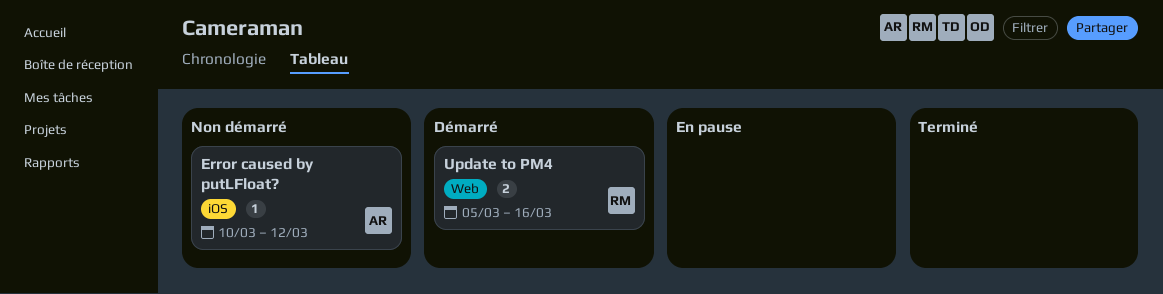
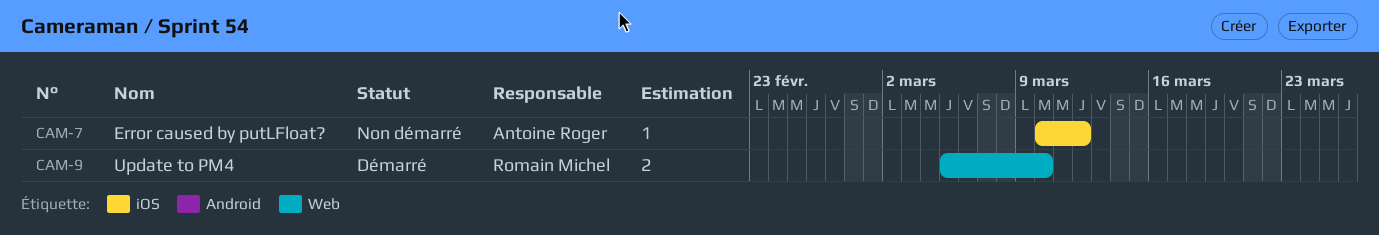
Update to PM4, due: Mar 16 -> Mar 10

